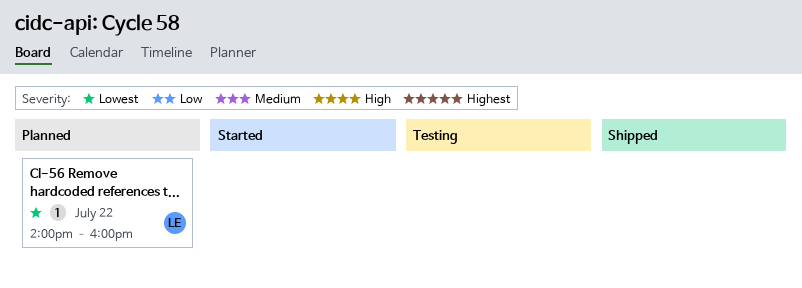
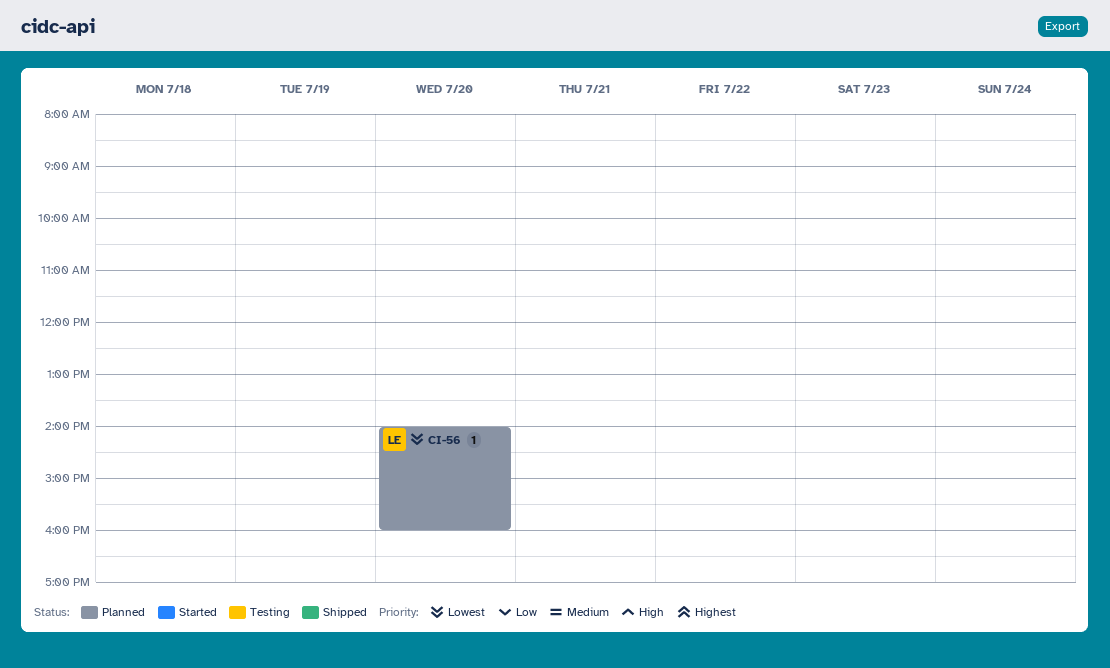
CI-56, day: Jul 22 -> Jul 20

